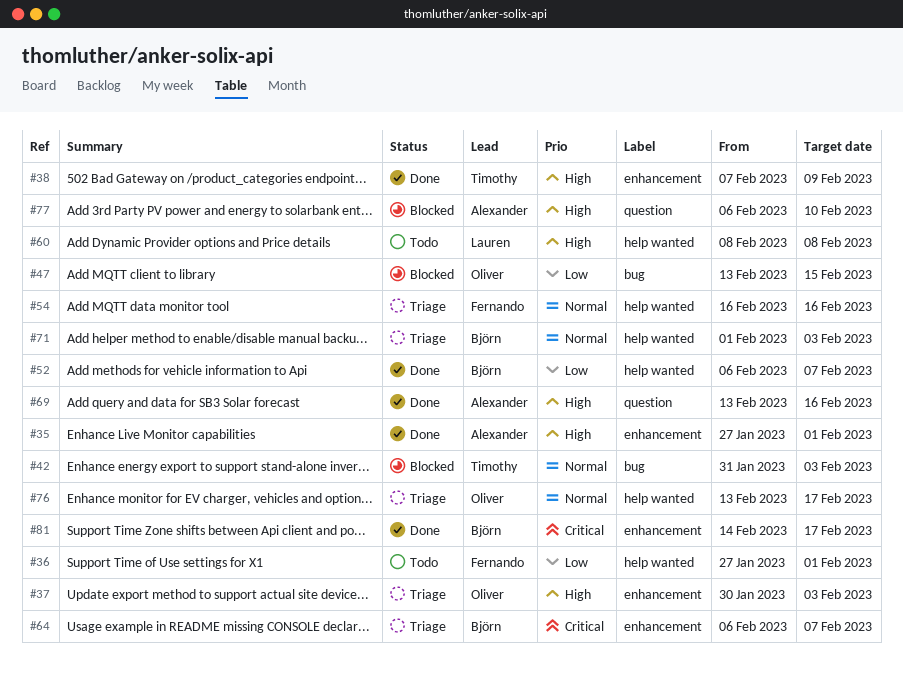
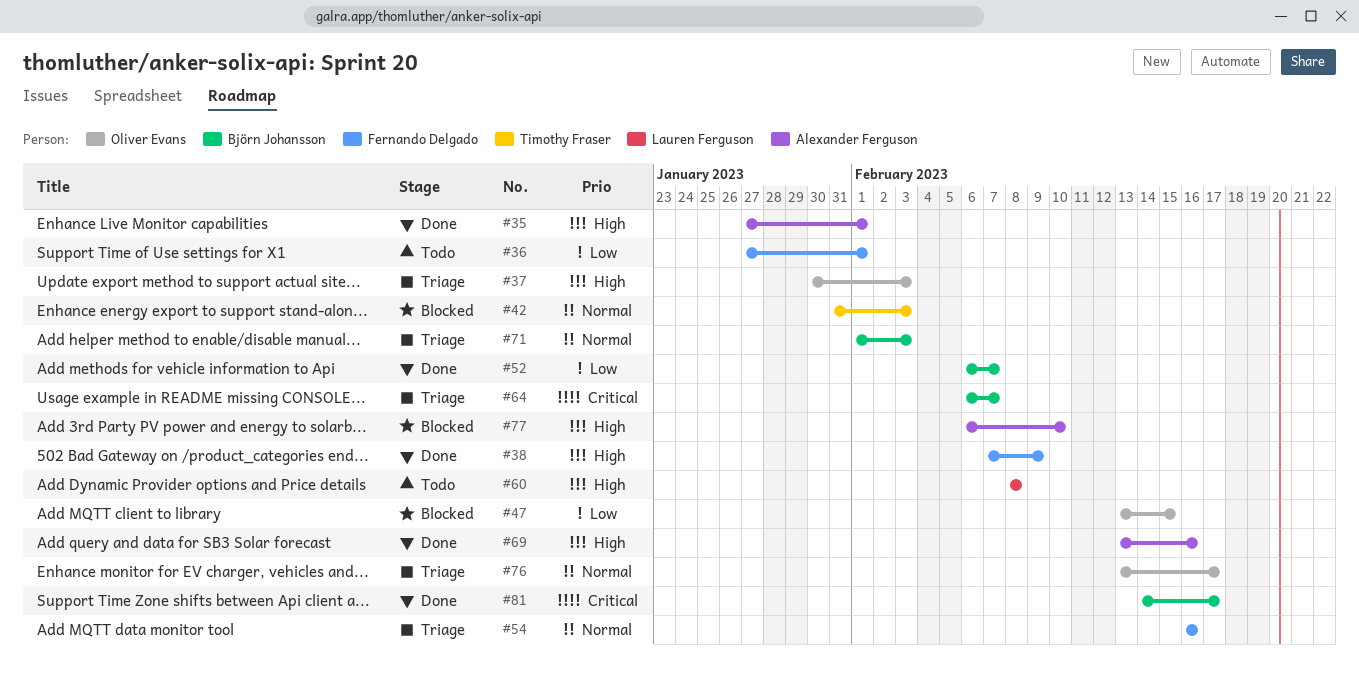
#38, owner: Timothy Fraser -> Fernando Delgado

